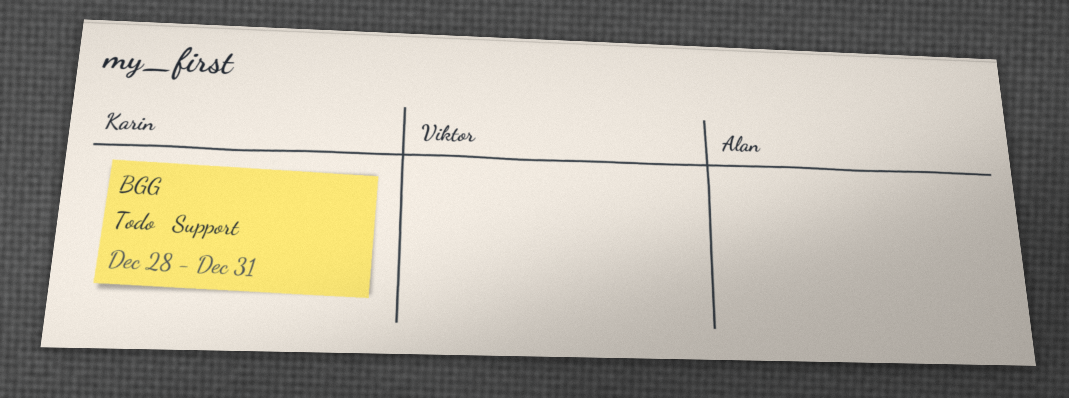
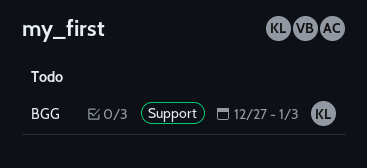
BGG, start: Dec 28 -> Dec 27
BGG, due: Dec 31 -> Jan 3

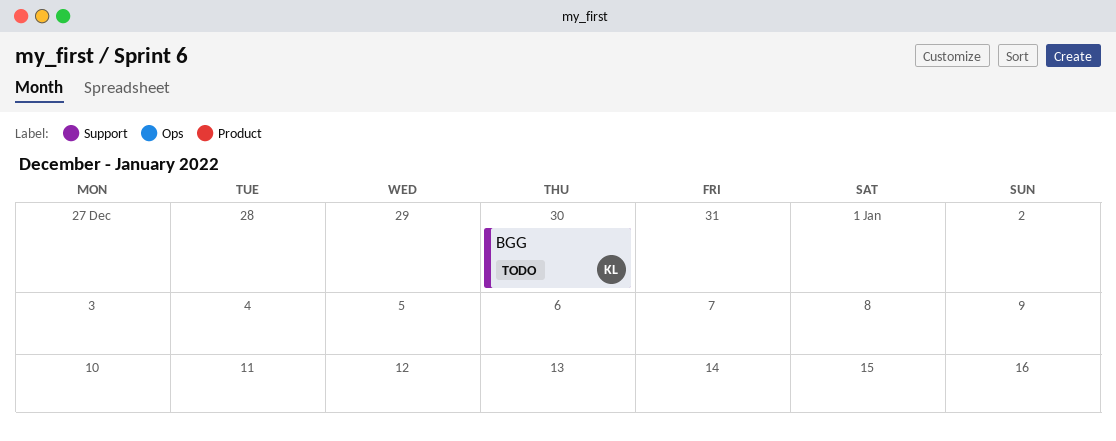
BGG, due: Jan 3 -> Dec 30

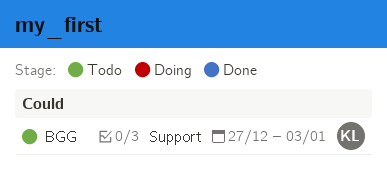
BGG, due: Dec 30 -> Jan 3

